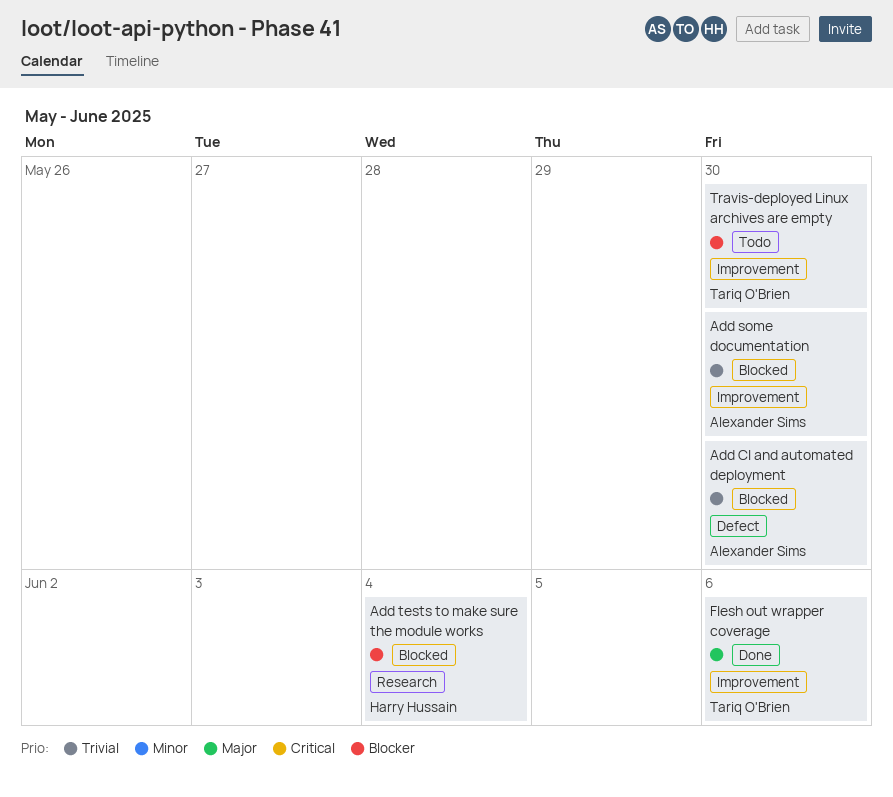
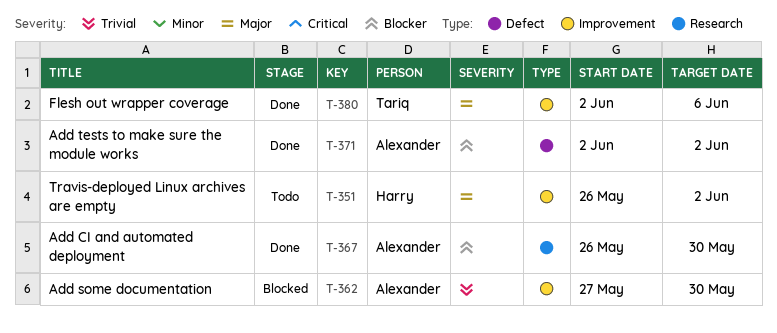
Add CI and automated deployment, status: Blocked -> Done
Add CI and automated deployment, priority: Trivial -> Blocker
Add CI and automated deployment, label: Defect -> Research
Add tests to make sure the module works, status: Blocked -> Done
Add tests to make sure the module works, owner: Harry Hussain -> Alexander Sims
Add tests to make sure the module works, label: Research -> Defect
Add tests to make sure the module works, due: Jun 4 -> Jun 2
Travis-deployed Linux archives are empty, owner: Tariq O'Brien -> Harry Hussain
Travis-deployed Linux archives are empty, priority: Blocker -> Major
Travis-deployed Linux archives are empty, due: May 30 -> Jun 2

